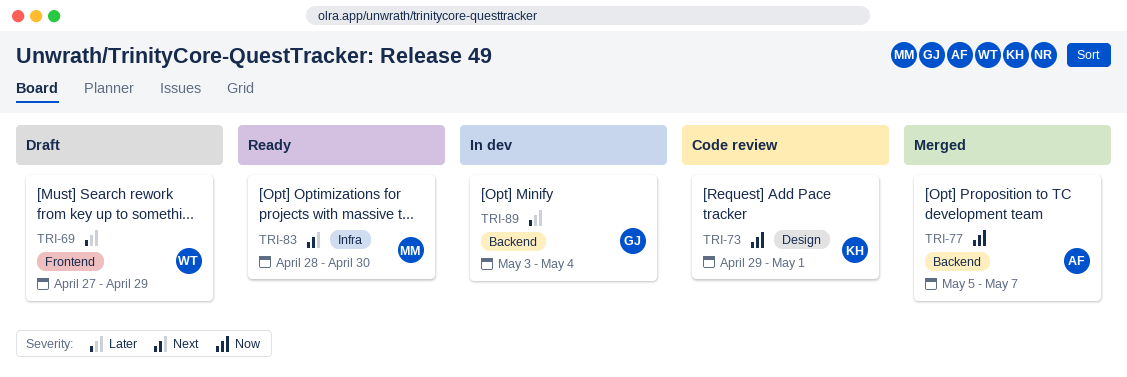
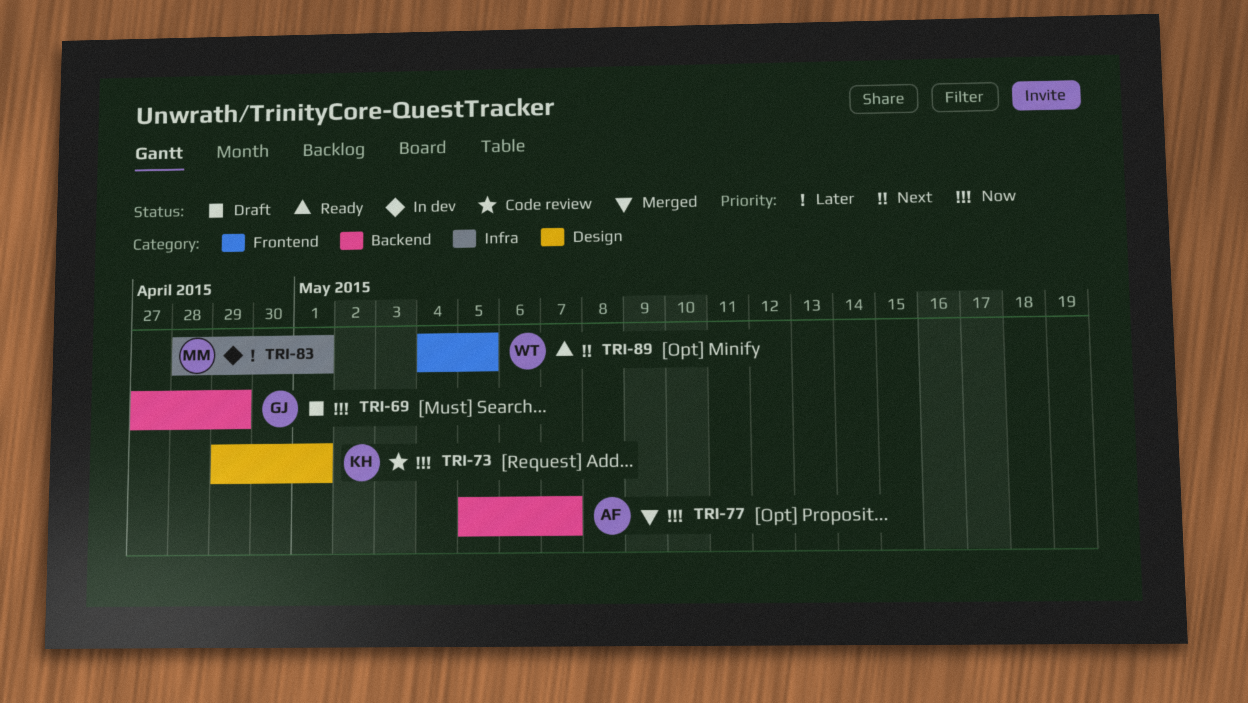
TRI-69, owner: WT -> GJ
TRI-69, priority: Later -> Now
TRI-69, label: Frontend -> Backend
TRI-83, status: Ready -> In dev
TRI-83, priority: Next -> Later
TRI-83, due: Apr 30 -> May 1
TRI-89, status: In dev -> Ready
TRI-89, owner: GJ -> WT
TRI-89, priority: Later -> Next
TRI-89, label: Backend -> Frontend
TRI-89, start: May 3 -> May 4
TRI-89, due: May 4 -> May 5

